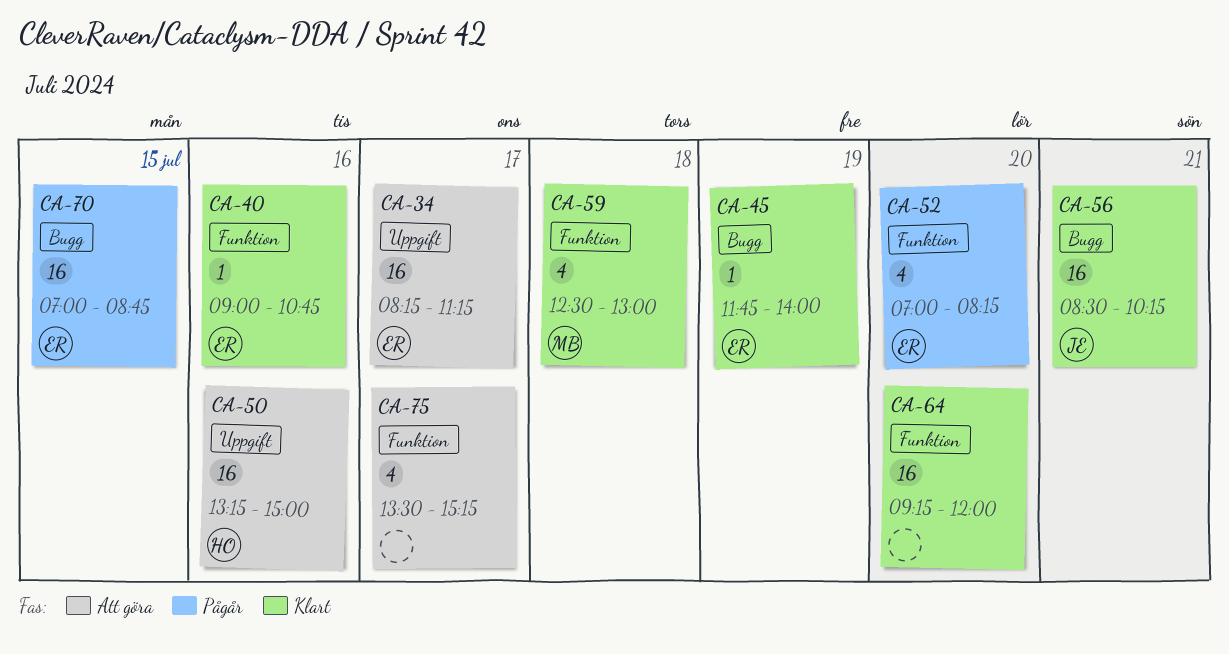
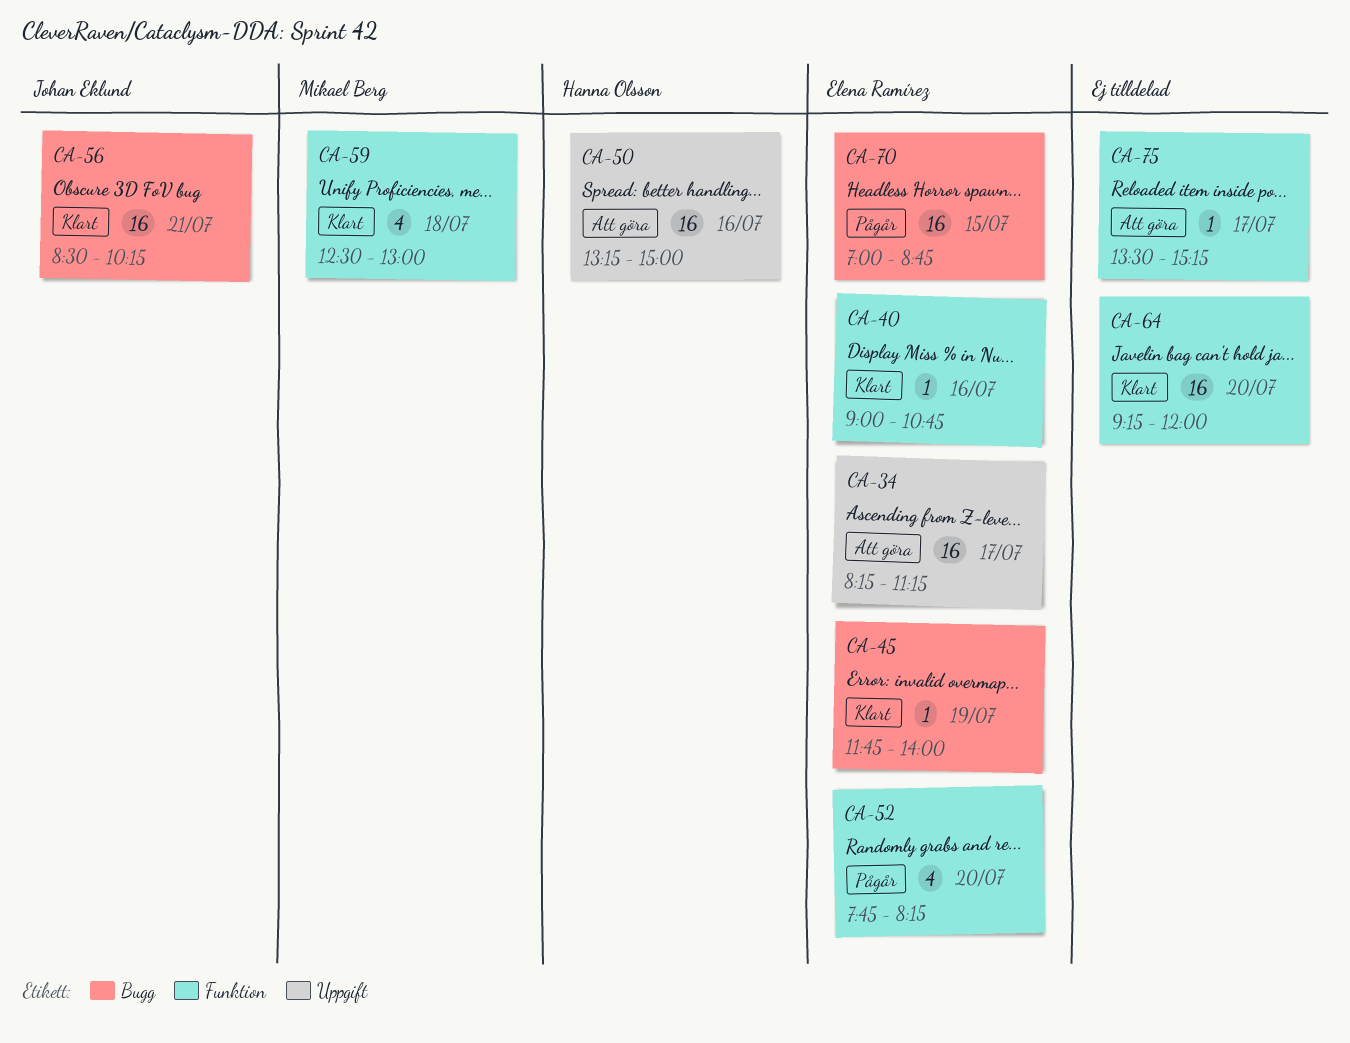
CA-52, begins: 07:00 -> 07:45
CA-75, estimate: 4 -> 1

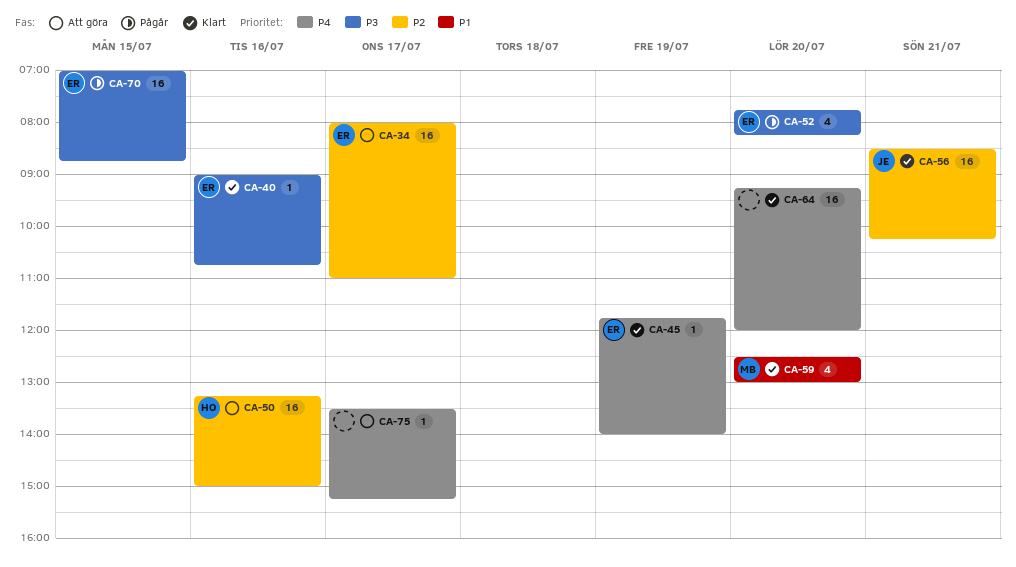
CA-34, begins: 08:15 -> 08:00
CA-34, ends: 11:15 -> 11:00
CA-59, day: Jul 18 -> Jul 20

